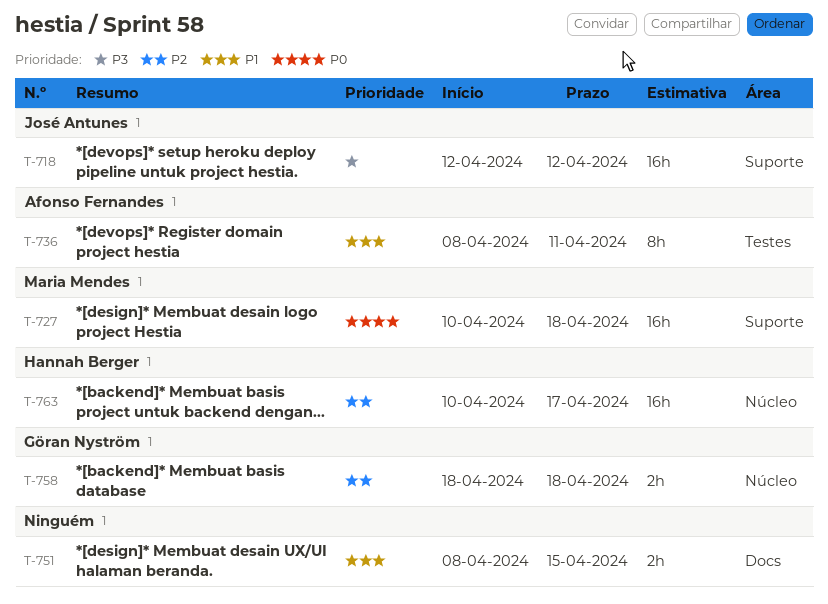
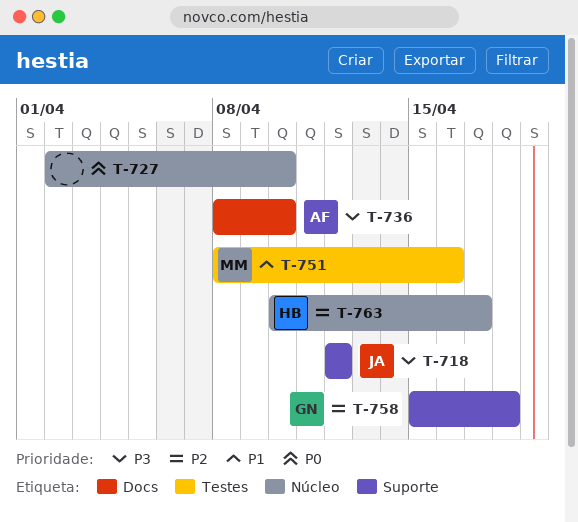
T-727, owner: Maria Mendes -> none
T-727, label: Suporte -> Núcleo
T-727, start: Apr 10 -> Apr 2
T-727, due: Apr 18 -> Apr 10
T-736, priority: P1 -> P3
T-736, label: Testes -> Docs
T-736, due: Apr 11 -> Apr 10
T-751, owner: none -> Maria Mendes
T-751, label: Docs -> Testes
T-751, due: Apr 15 -> Apr 16
T-758, label: Núcleo -> Suporte
T-758, start: Apr 18 -> Apr 15

